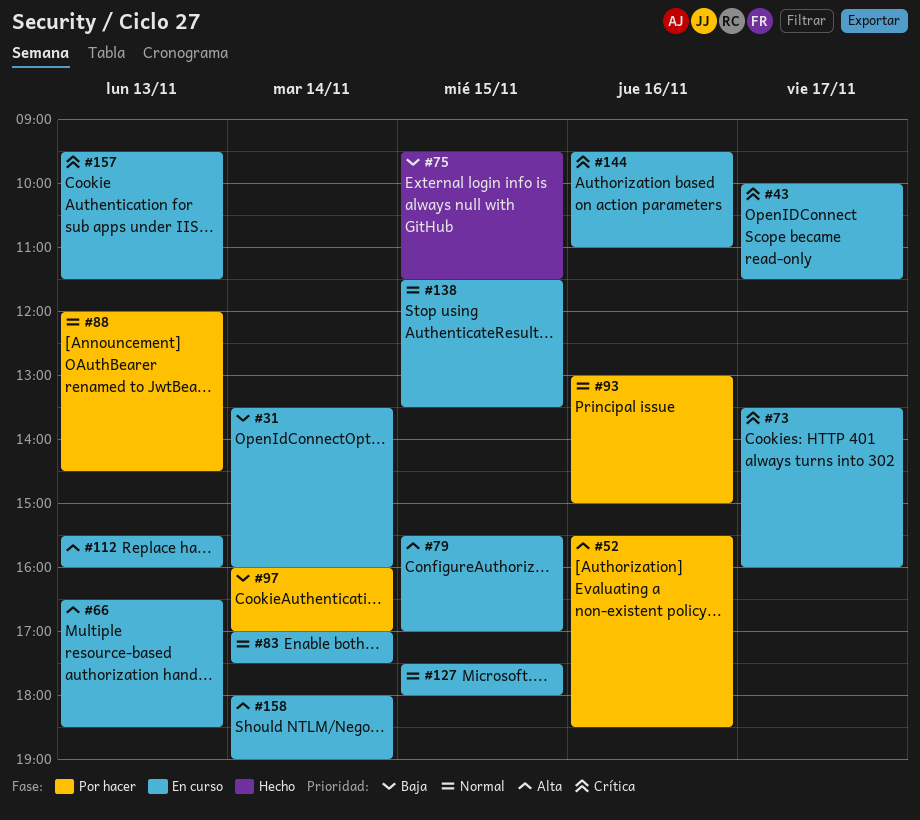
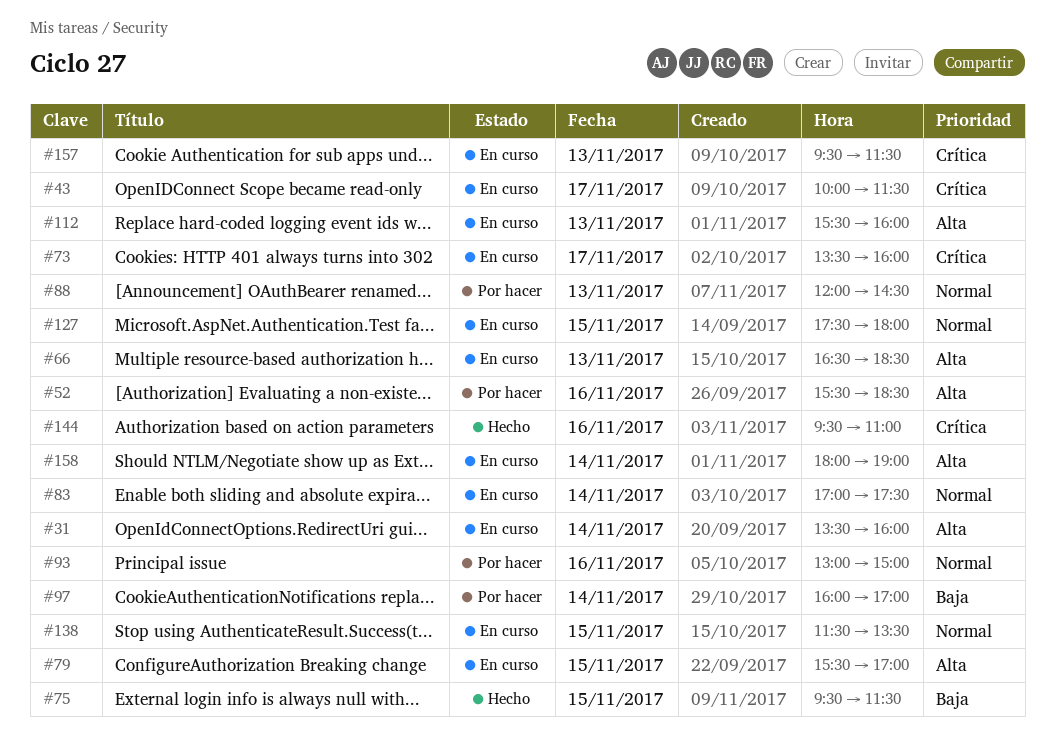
#31, priority: Baja -> Alta
#144, status: En curso -> Hecho

